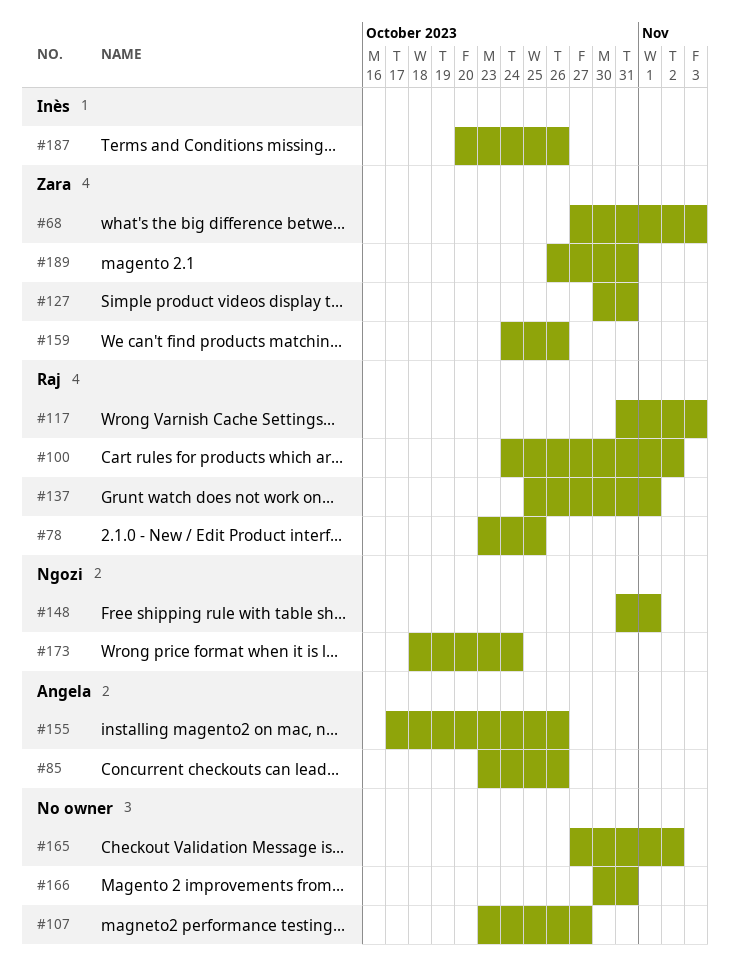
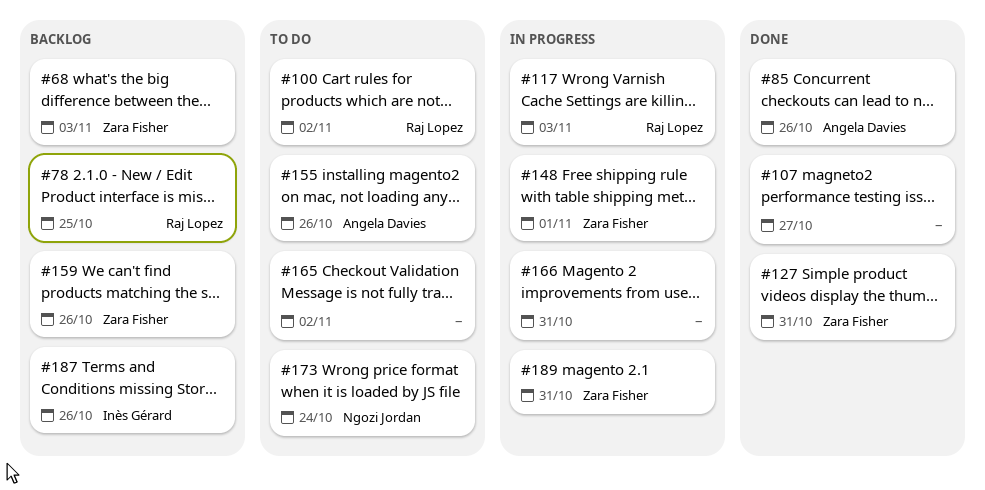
#137: present -> none
#148, owner: Ngozi Jordan -> Zara Fisher

